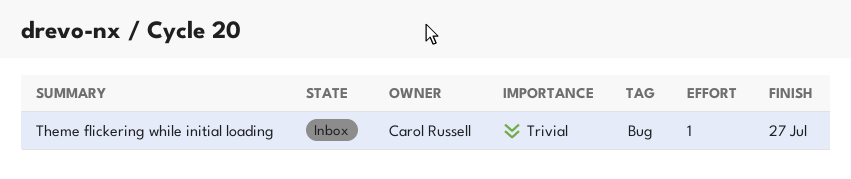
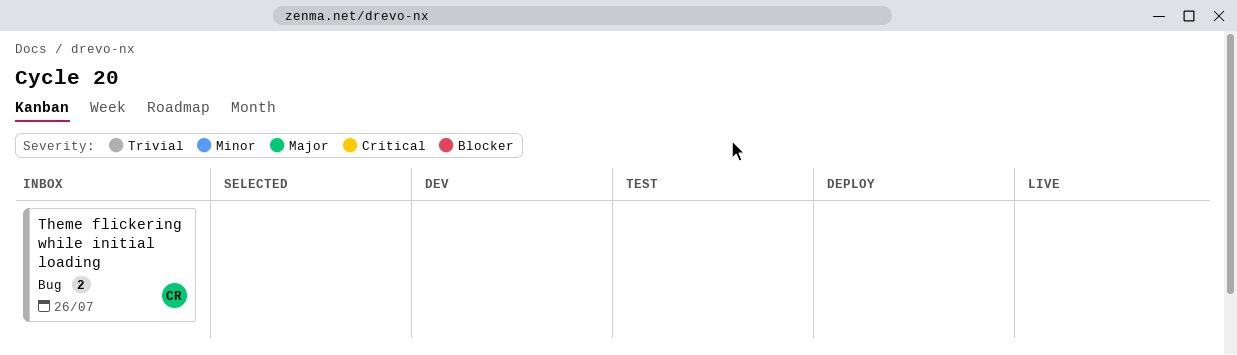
Theme flickering while initial loading, estimate: 1 -> 2
Theme flickering while initial loading, due: Jul 27 -> Jul 26

